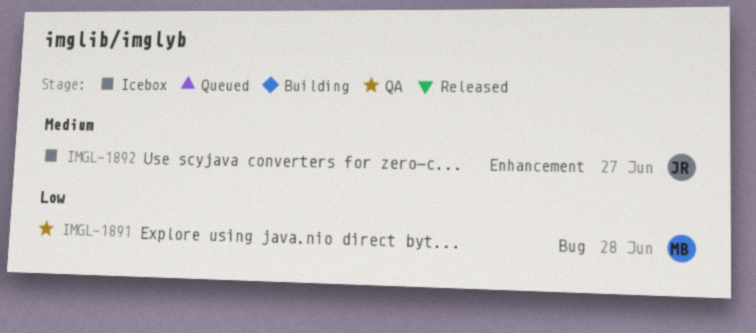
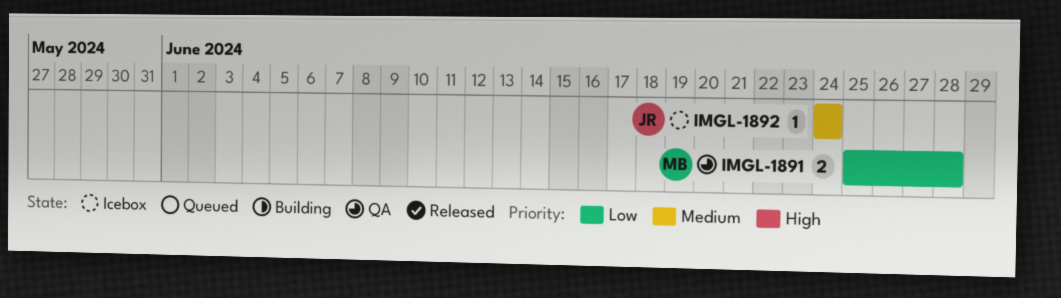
IMGL-1892, due: Jun 27 -> Jun 24

